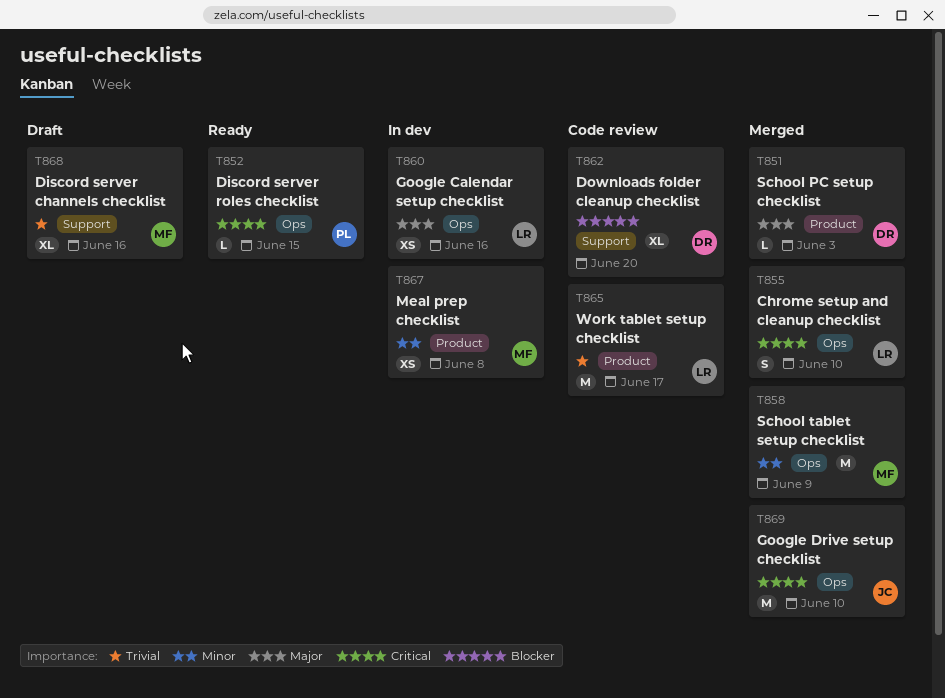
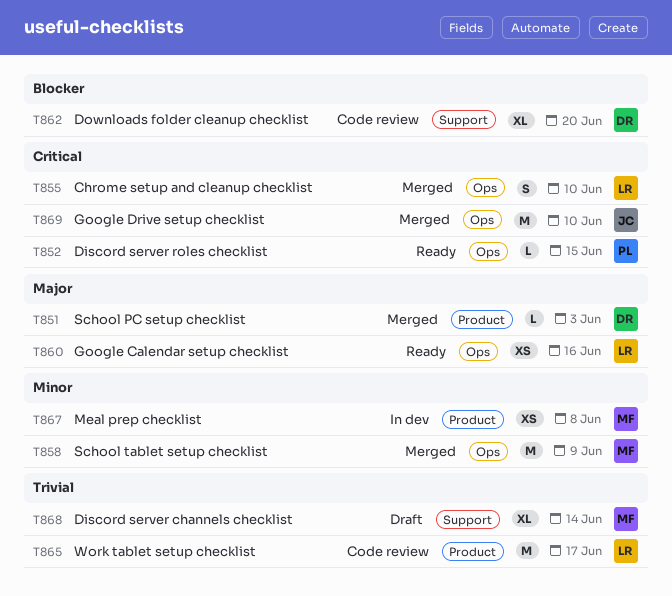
T860, status: In dev -> Ready
T868, due: Jun 16 -> Jun 14

